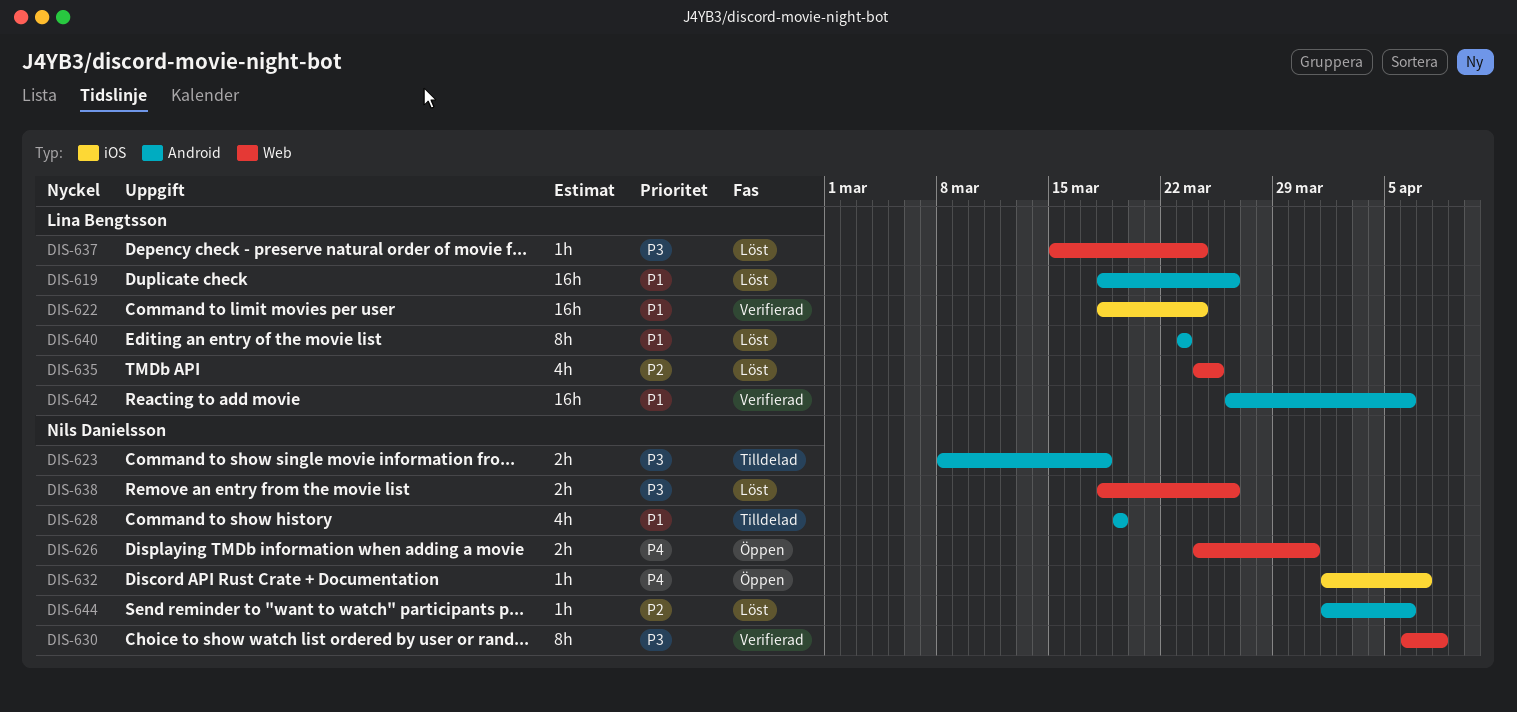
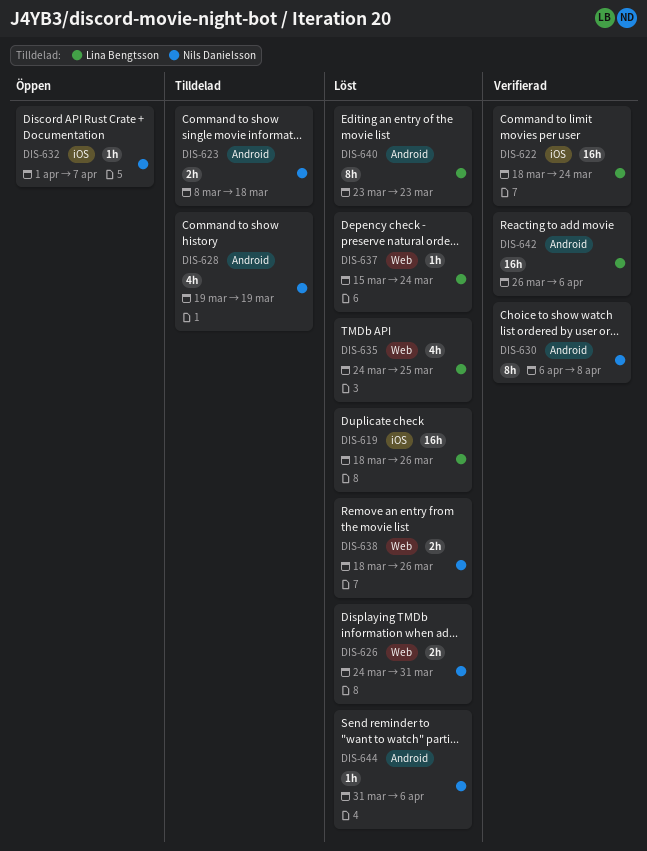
DIS-619, label: Android -> iOS
DIS-626, status: Öppen -> Löst
DIS-630, label: Web -> Android
DIS-644, start: Apr 1 -> Mar 31

